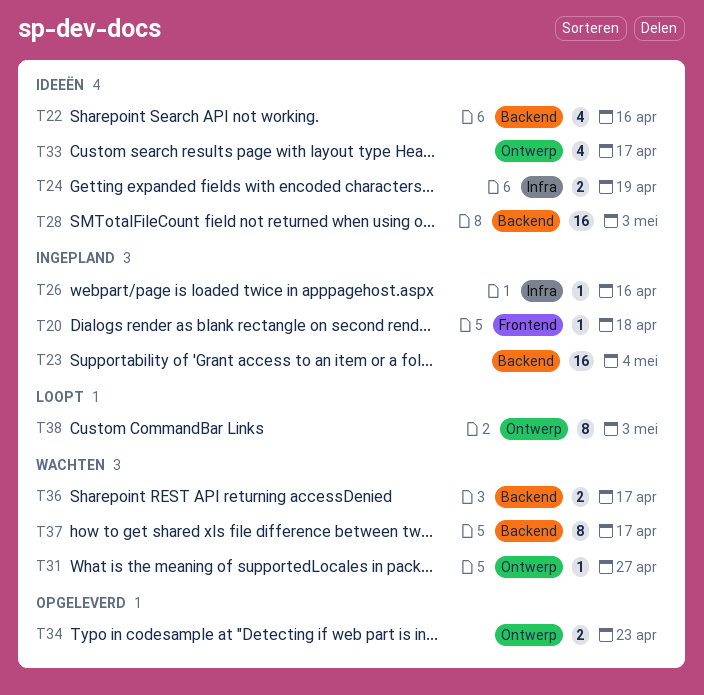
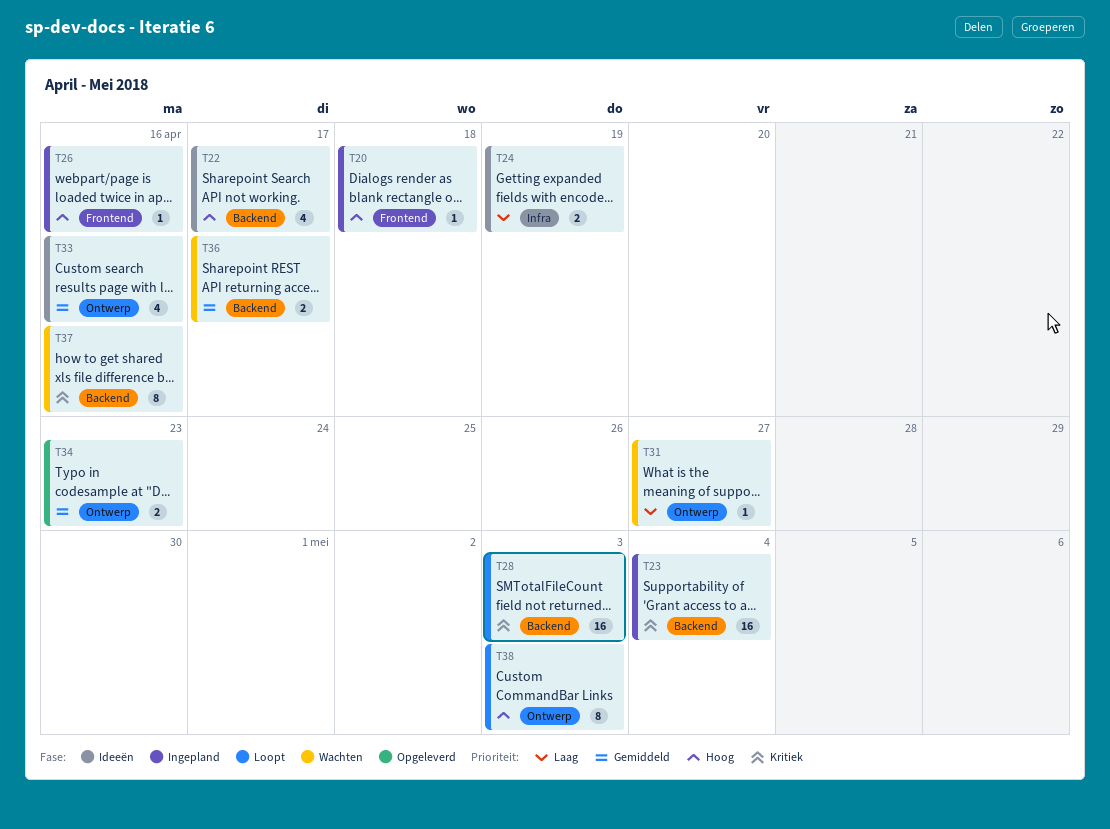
T22, due: Apr 16 -> Apr 17
T26, label: Infra -> Frontend
T28, status: Ideeën -> Loopt
T33, due: Apr 17 -> Apr 16
T37, due: Apr 17 -> Apr 16

